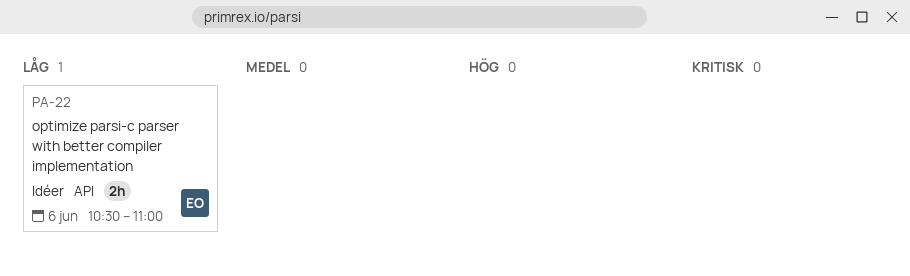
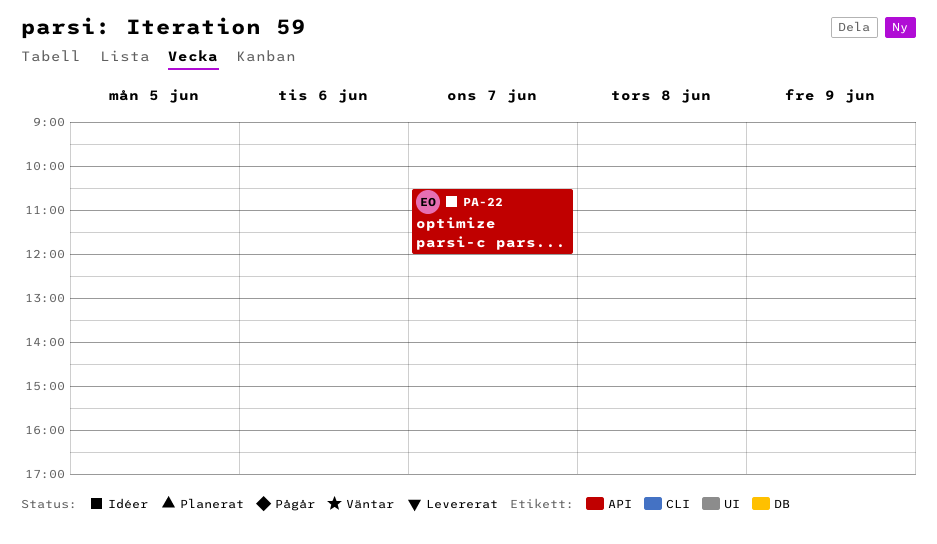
PA-22, day: Jun 6 -> Jun 7
PA-22, ends: 11:00 -> 12:00

